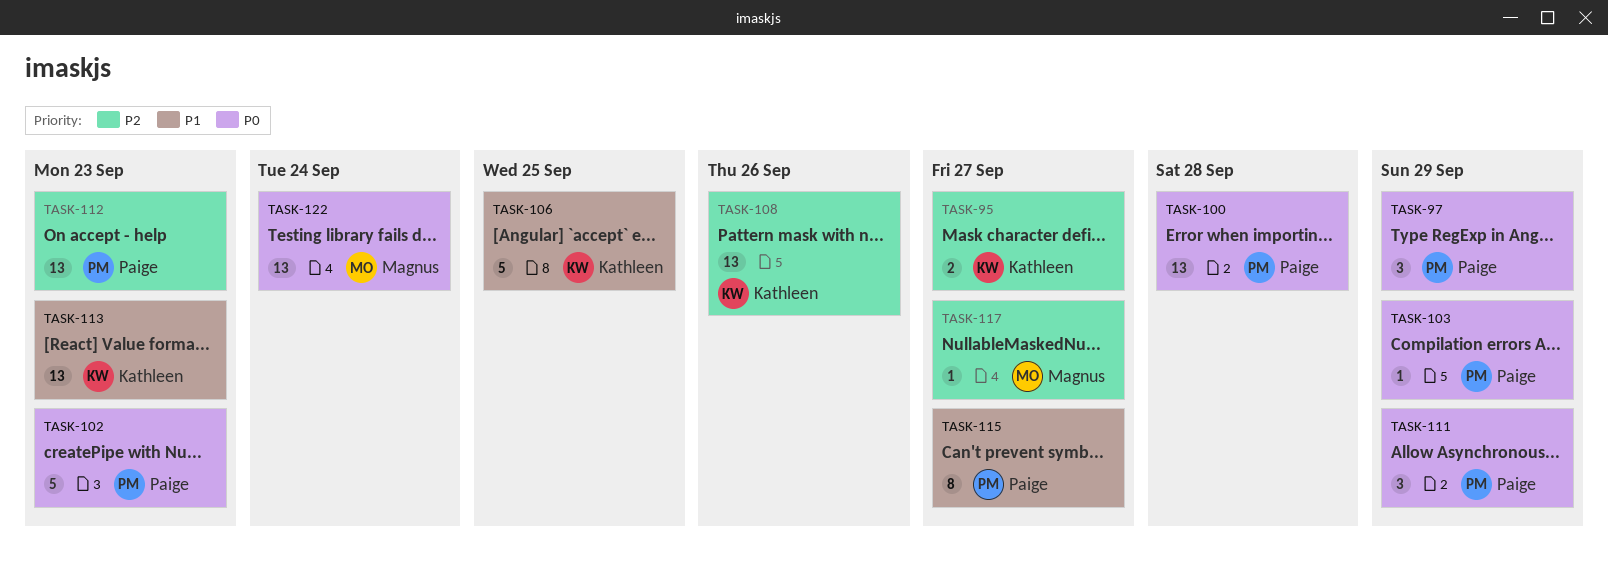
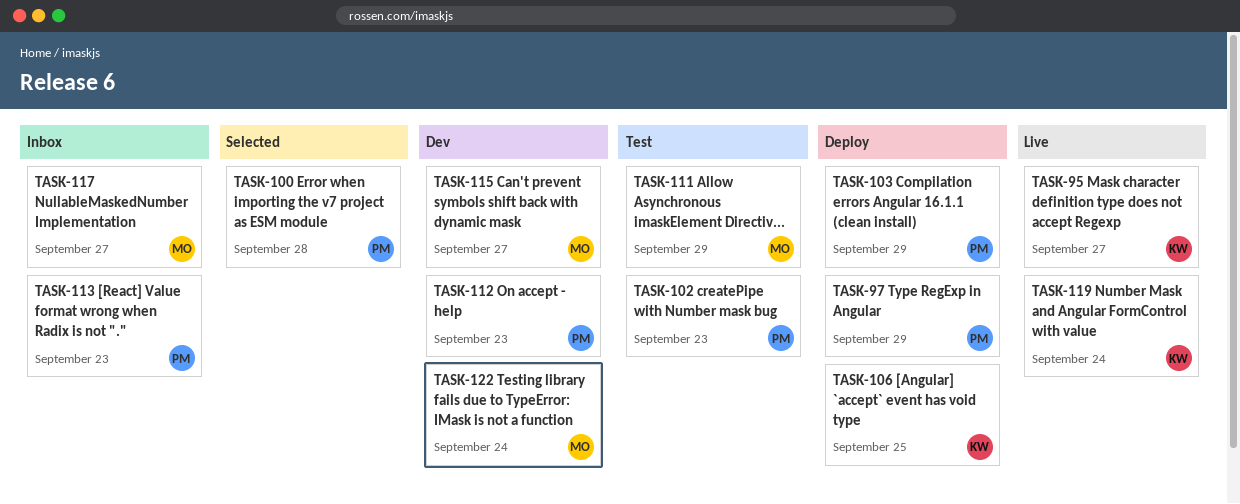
TASK-108: present -> none
TASK-111, owner: Paige -> Magnus
TASK-113, owner: Kathleen -> Paige
TASK-115, owner: Paige -> Magnus
TASK-119: none -> present

